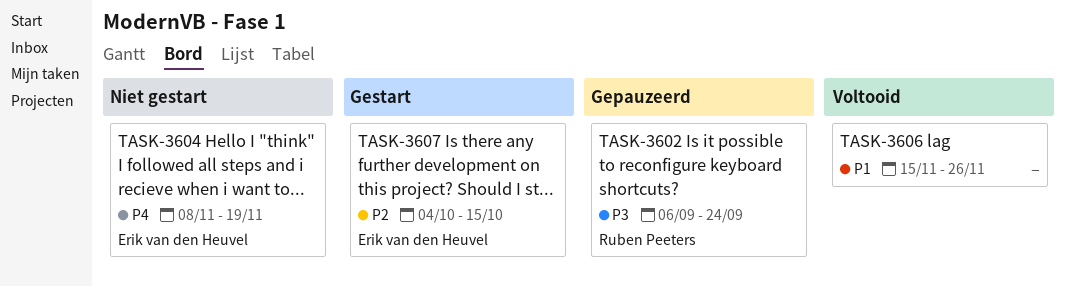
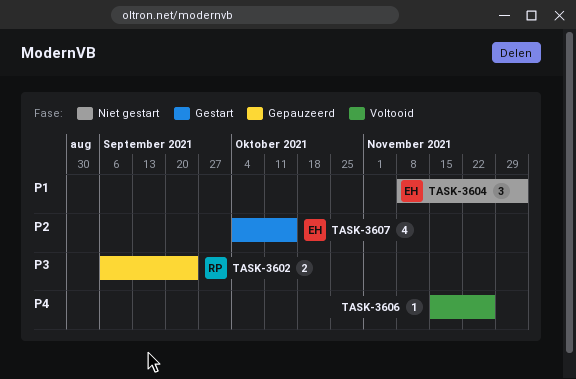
TASK-3604, priority: P4 -> P1
TASK-3604, due: Nov 19 -> Dec 3
TASK-3606, priority: P1 -> P4

